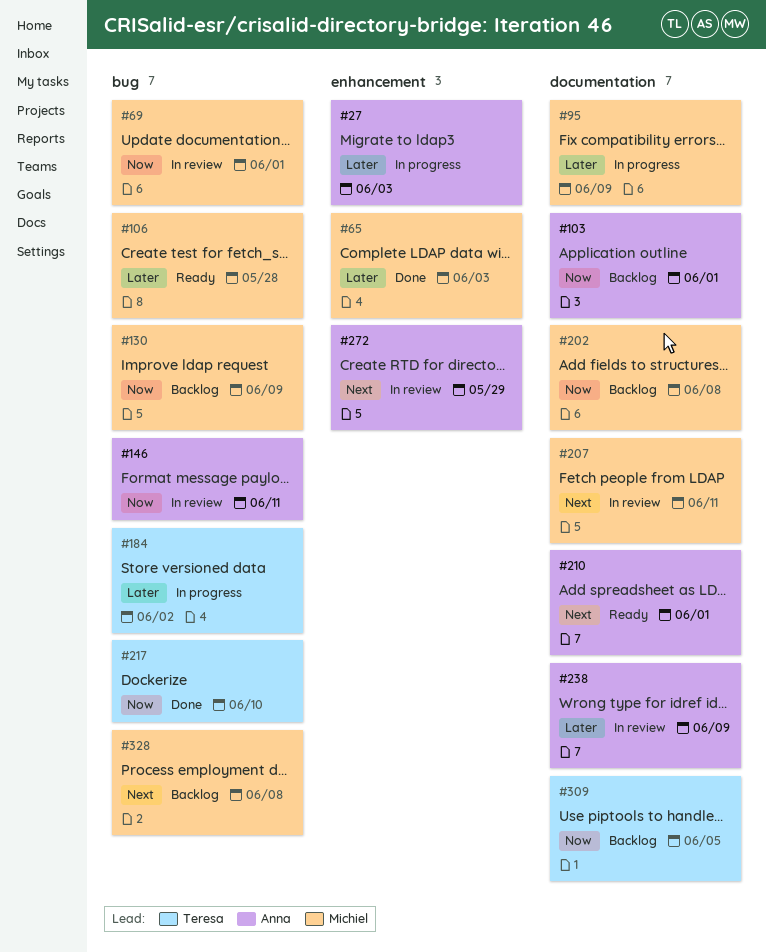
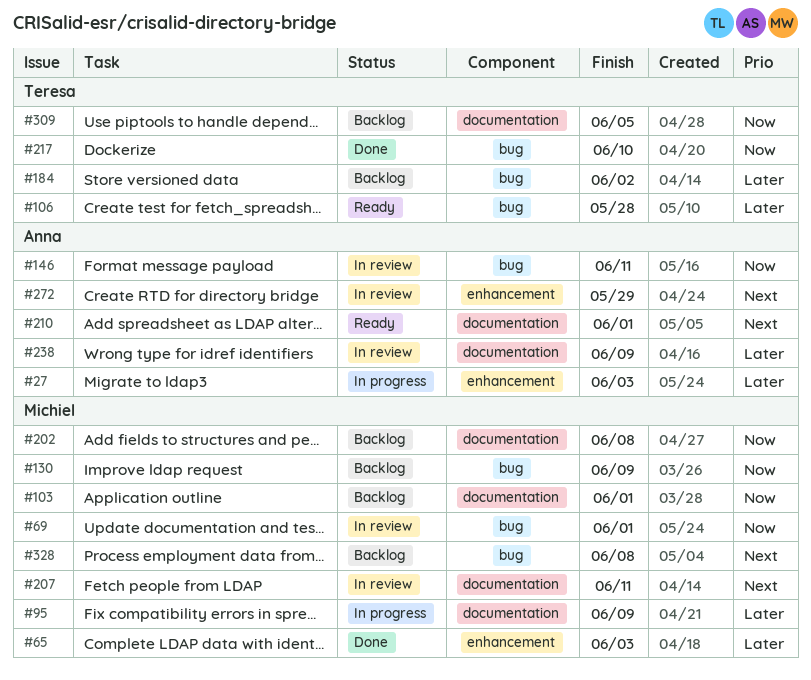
#103, owner: Anna -> Michiel
#106, owner: Michiel -> Teresa
#184, status: In progress -> Backlog

